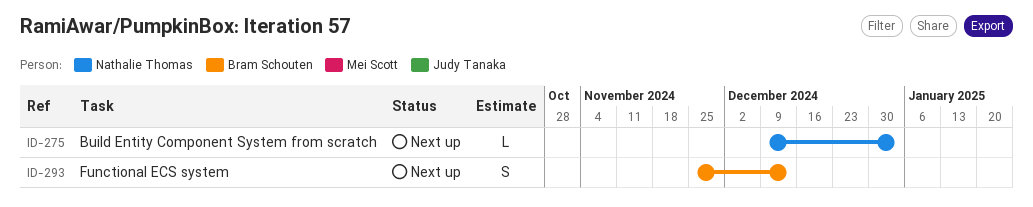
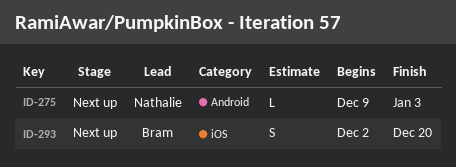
ID-293, start: Nov 25 -> Dec 2
ID-293, due: Dec 13 -> Dec 20

